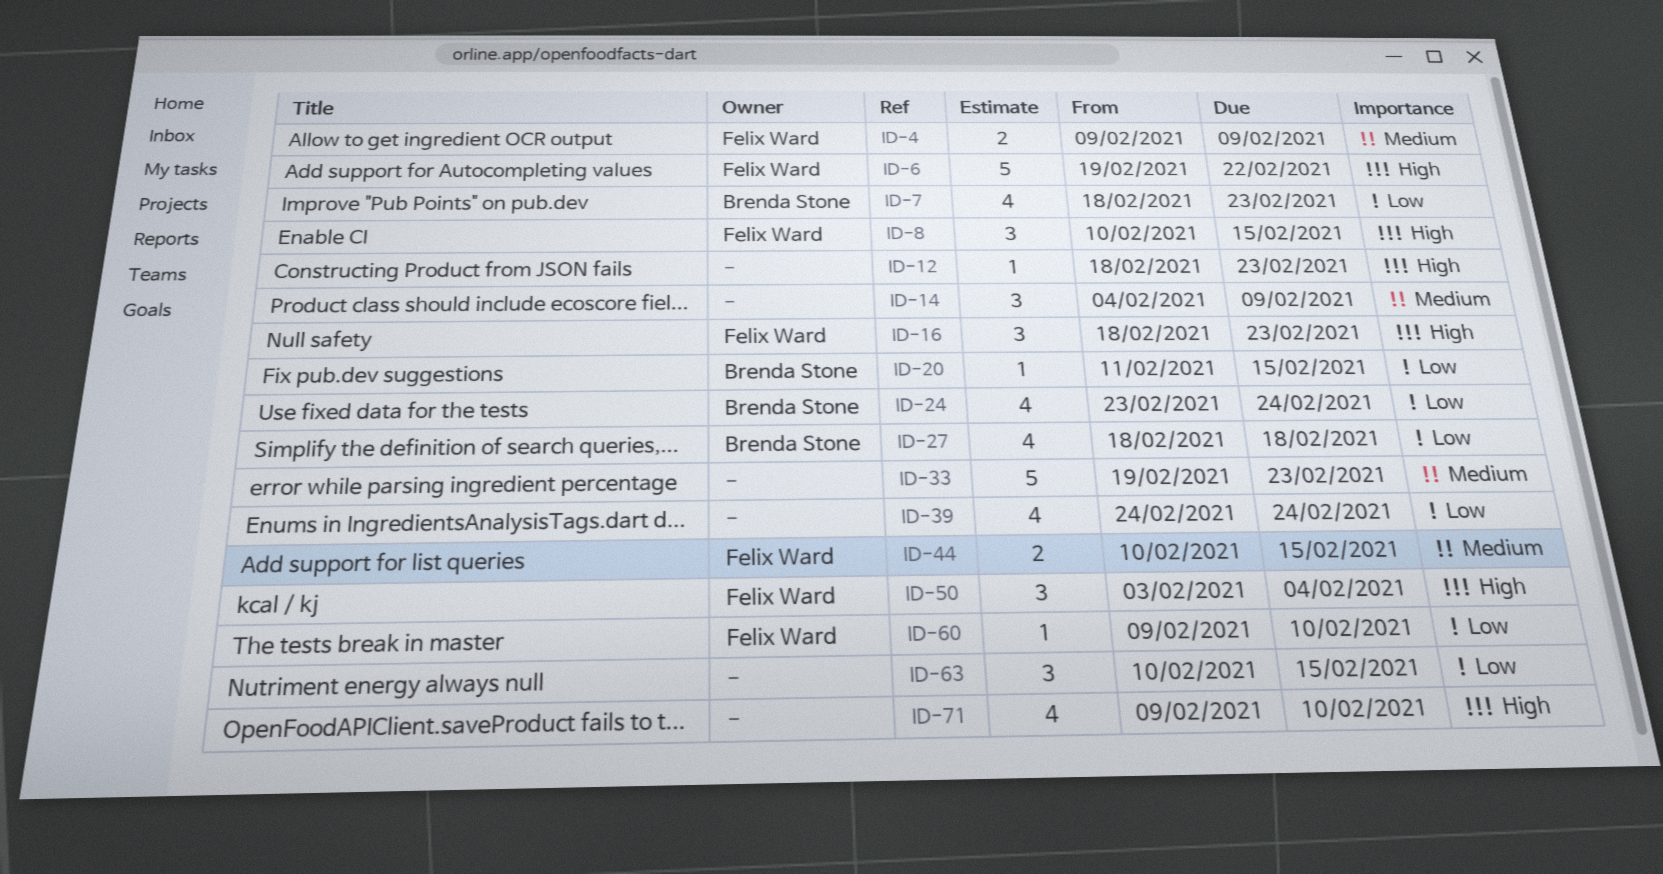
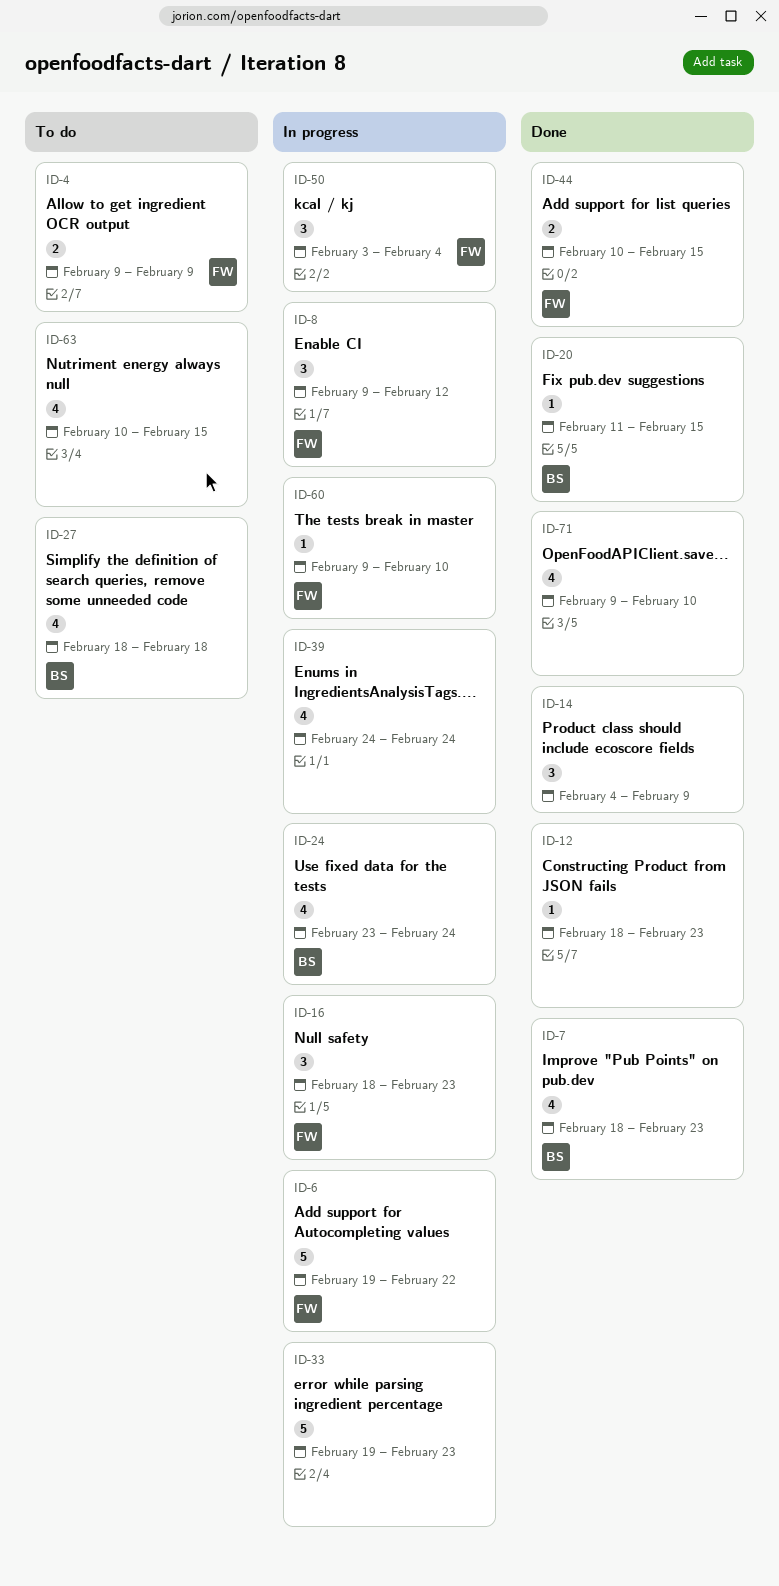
ID-8, start: Feb 10 -> Feb 9
ID-8, due: Feb 15 -> Feb 12
ID-63, estimate: 3 -> 4

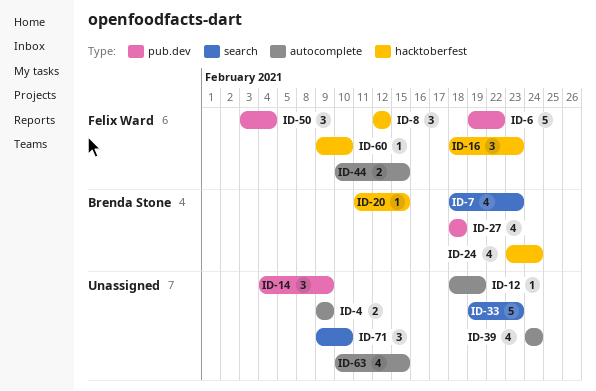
ID-4, owner: Felix Ward -> none
ID-8, start: Feb 9 -> Feb 12
ID-12, due: Feb 23 -> Feb 19
ID-71, estimate: 4 -> 3

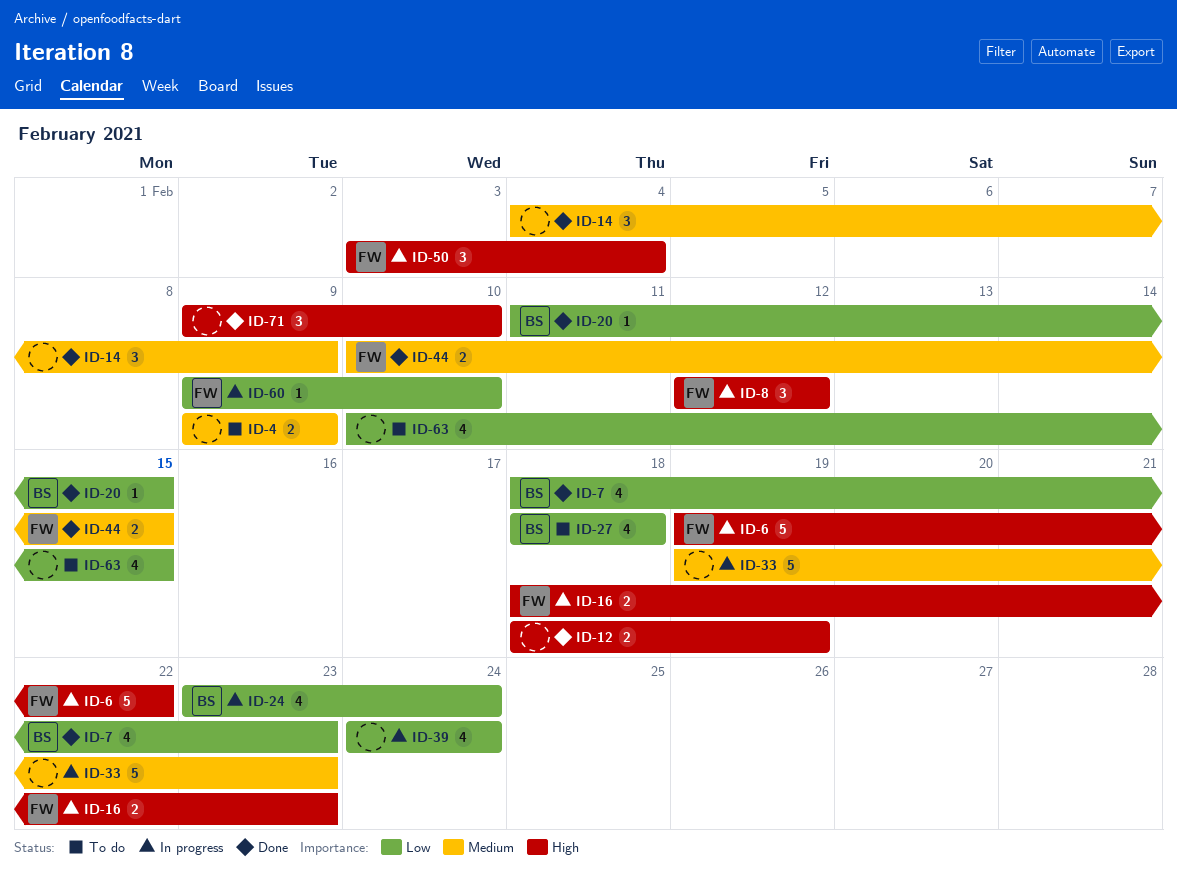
ID-12, estimate: 1 -> 2
ID-16, estimate: 3 -> 2

